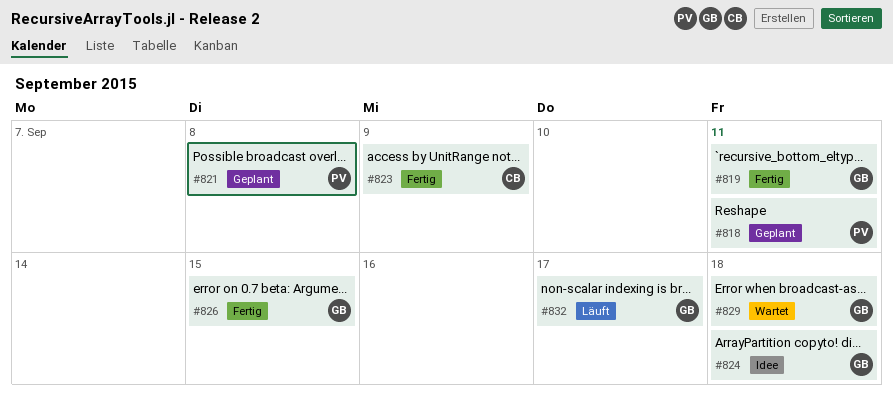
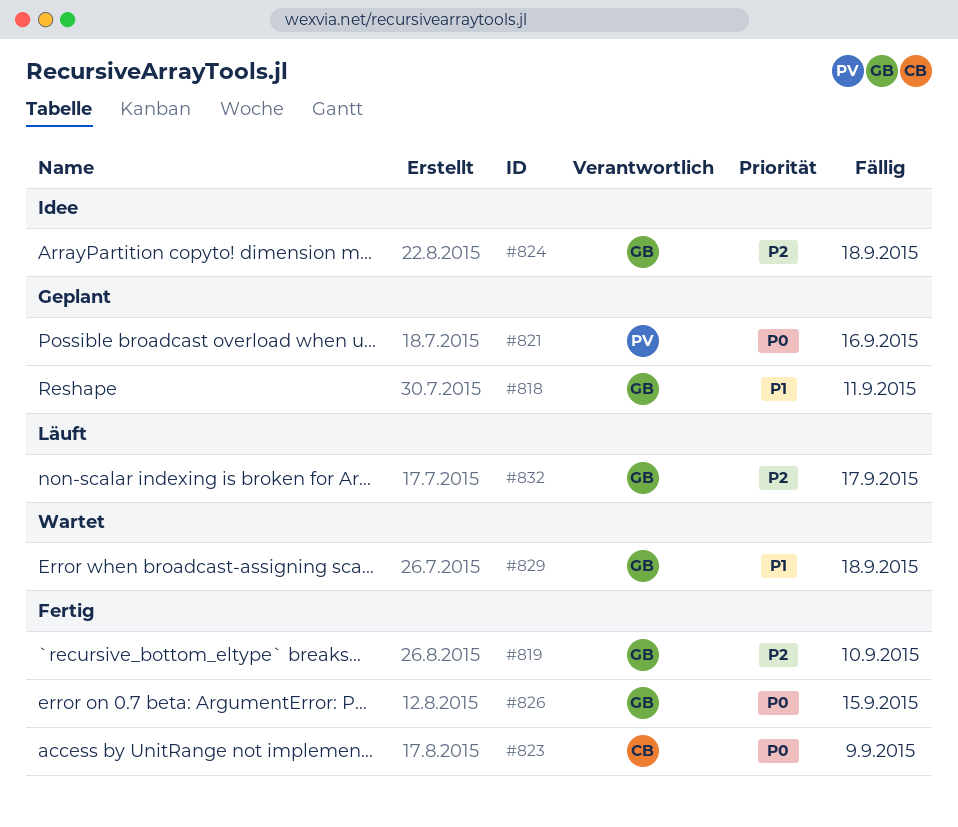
#818, owner: PV -> GB
#819, due: Sep 11 -> Sep 10
#821, due: Sep 8 -> Sep 16

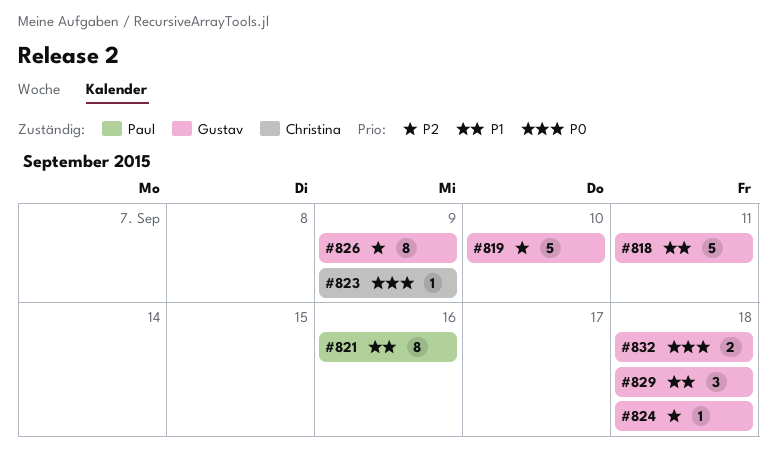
#821, priority: P0 -> P1
#826, priority: P0 -> P2
#826, due: Sep 15 -> Sep 9
#832, priority: P2 -> P0
#832, due: Sep 17 -> Sep 18

